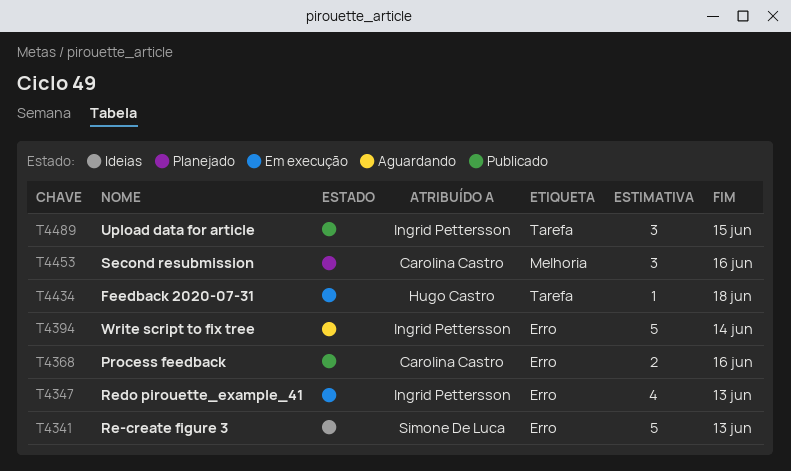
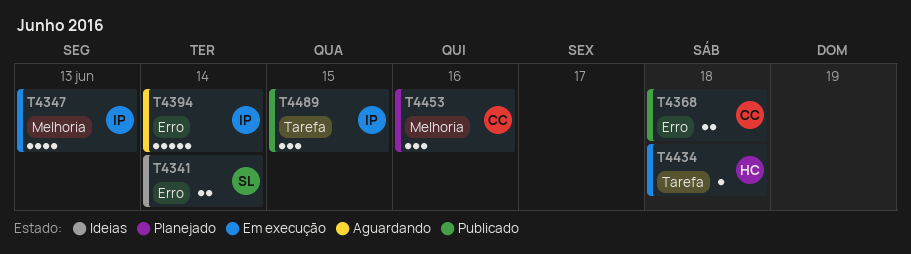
T4341, estimate: 5 -> 2
T4341, due: Jun 13 -> Jun 14
T4347, label: Erro -> Melhoria
T4368, due: Jun 16 -> Jun 18

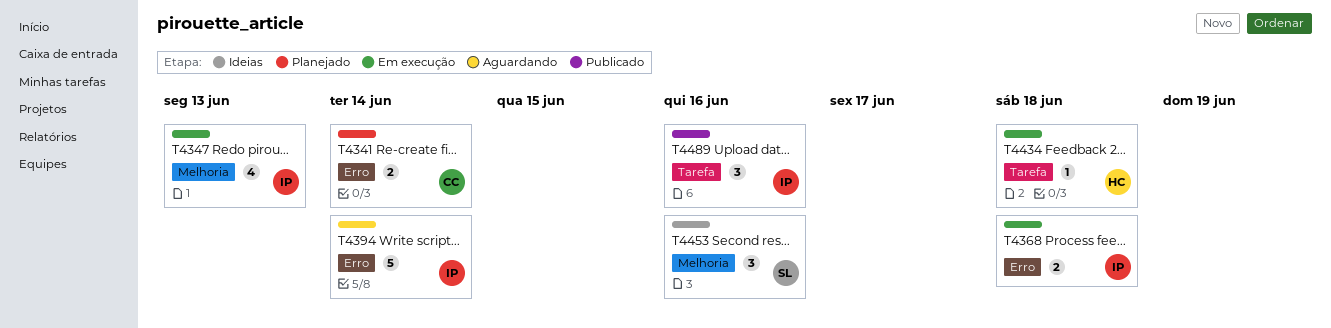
T4341, status: Ideias -> Planejado
T4341, owner: SL -> CC
T4368, status: Publicado -> Em execução
T4368, owner: CC -> IP
T4453, status: Planejado -> Ideias
T4453, owner: CC -> SL
T4489, due: Jun 15 -> Jun 16

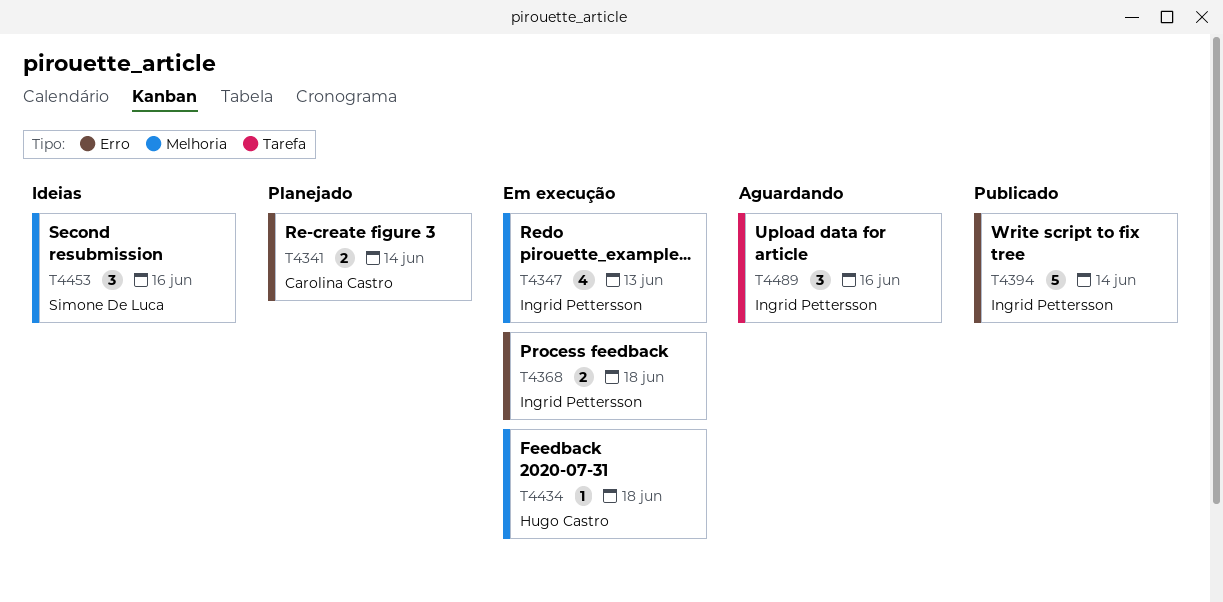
T4394, status: Aguardando -> Publicado
T4434, label: Tarefa -> Melhoria
T4489, status: Publicado -> Aguardando

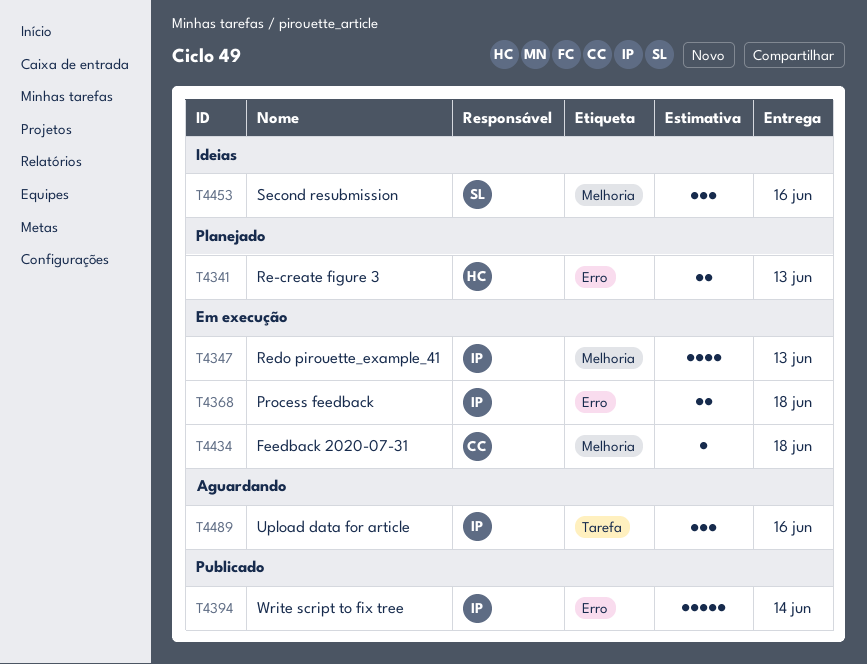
T4341, owner: Carolina Castro -> Hugo Castro
T4341, due: Jun 14 -> Jun 13
T4434, owner: Hugo Castro -> Carolina Castro

